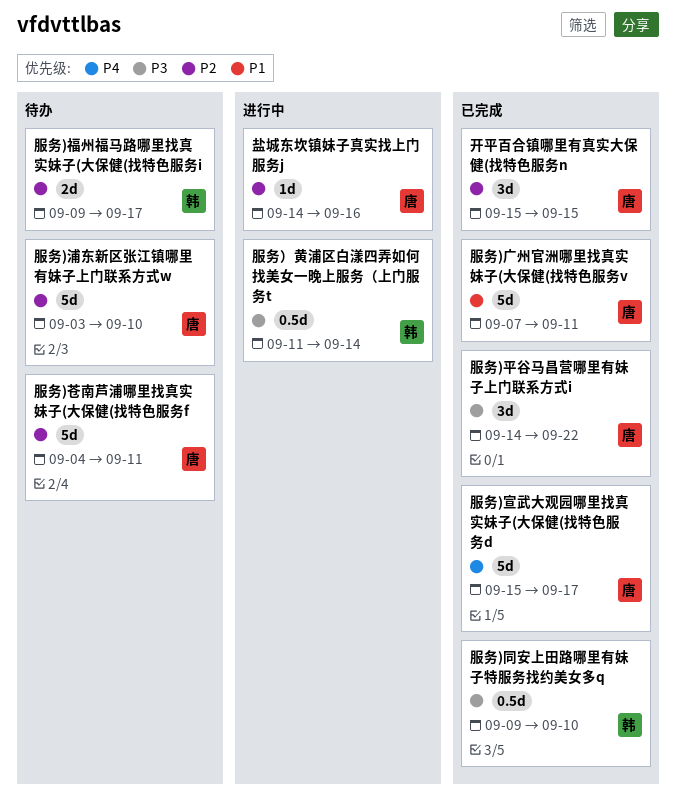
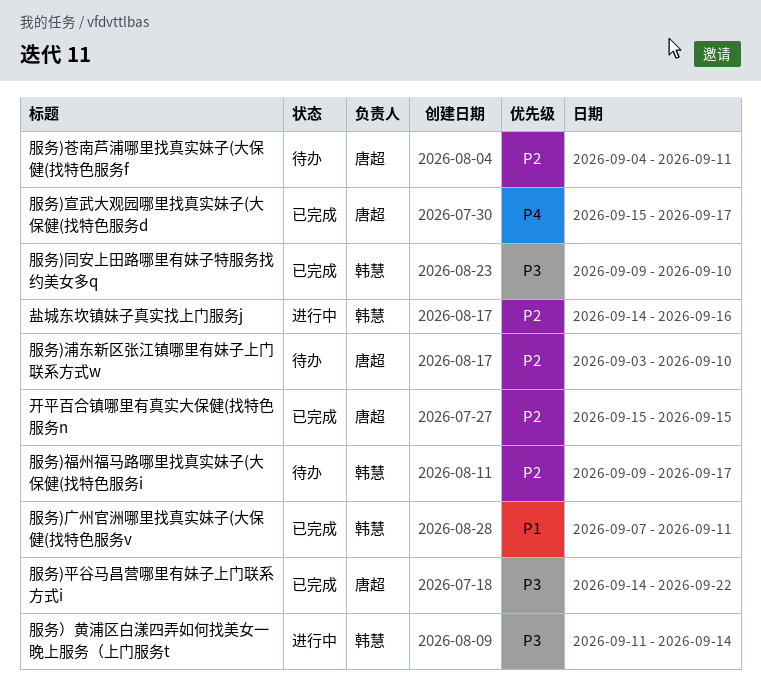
服务)广州官洲哪里找真实妹子(大保健(找特色服务v, owner: 唐超 -> 韩慧
盐城东坎镇妹子真实找上门服务j, owner: 唐超 -> 韩慧

